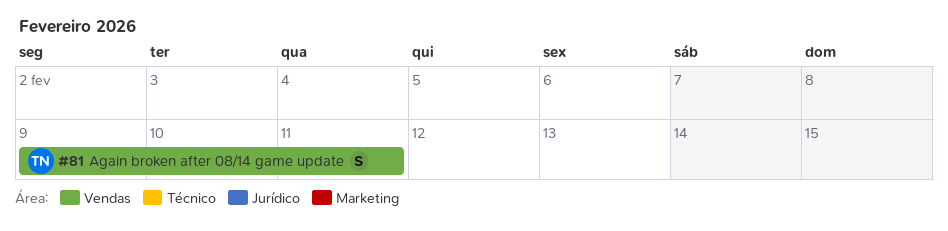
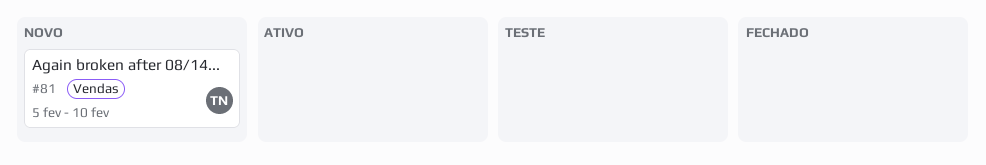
#81, start: Feb 9 -> Feb 5
#81, due: Feb 11 -> Feb 10

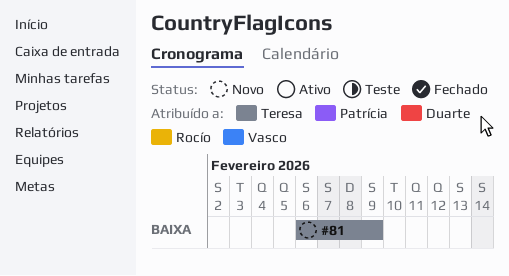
#81, start: Feb 5 -> Feb 6
#81, due: Feb 10 -> Feb 9

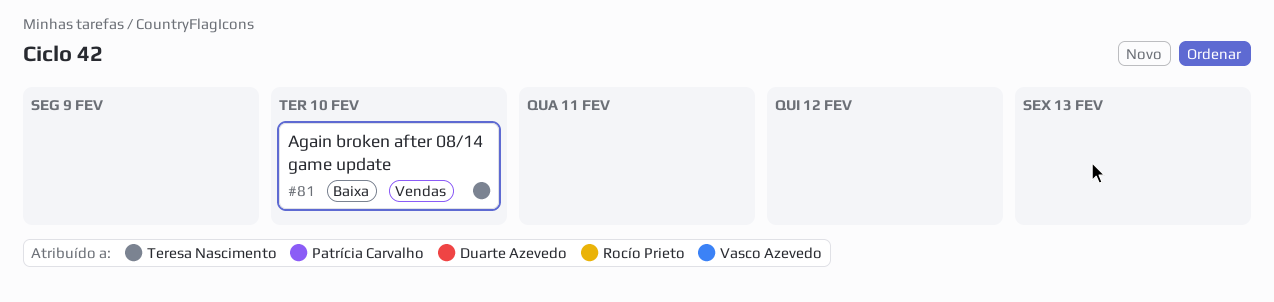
#81, due: Feb 9 -> Feb 10

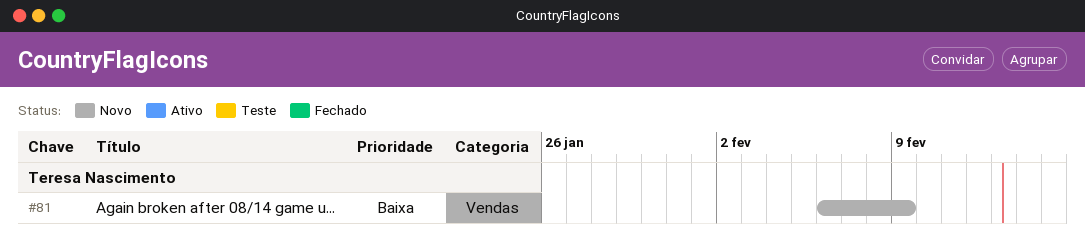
#81, due: Feb 10 -> Feb 9

